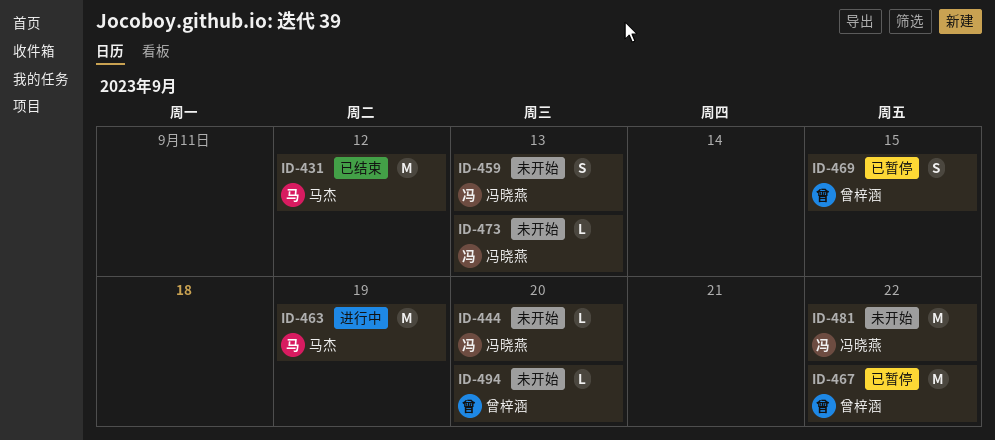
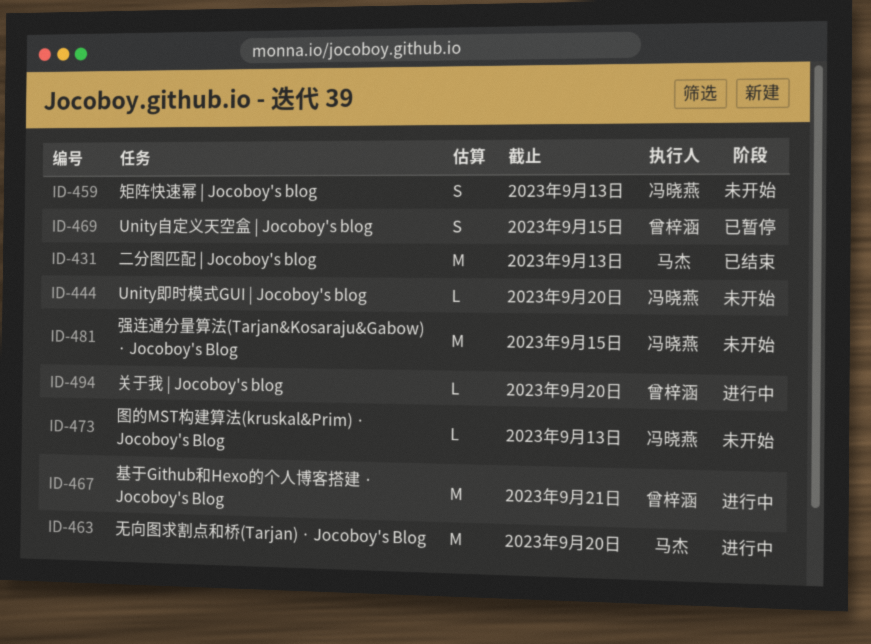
ID-431, due: Sep 12 -> Sep 13
ID-463, due: Sep 19 -> Sep 20
ID-467, status: 已暂停 -> 进行中
ID-467, due: Sep 22 -> Sep 21
ID-481, due: Sep 22 -> Sep 15
ID-494, status: 未开始 -> 进行中

